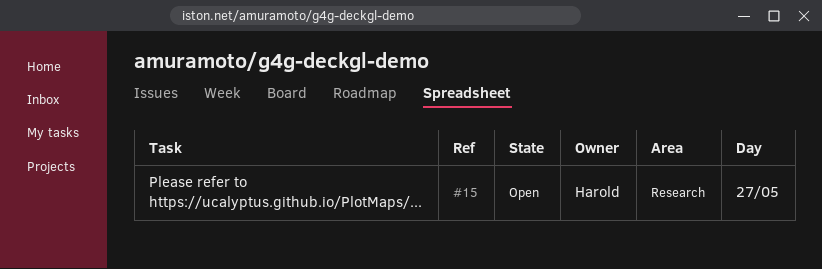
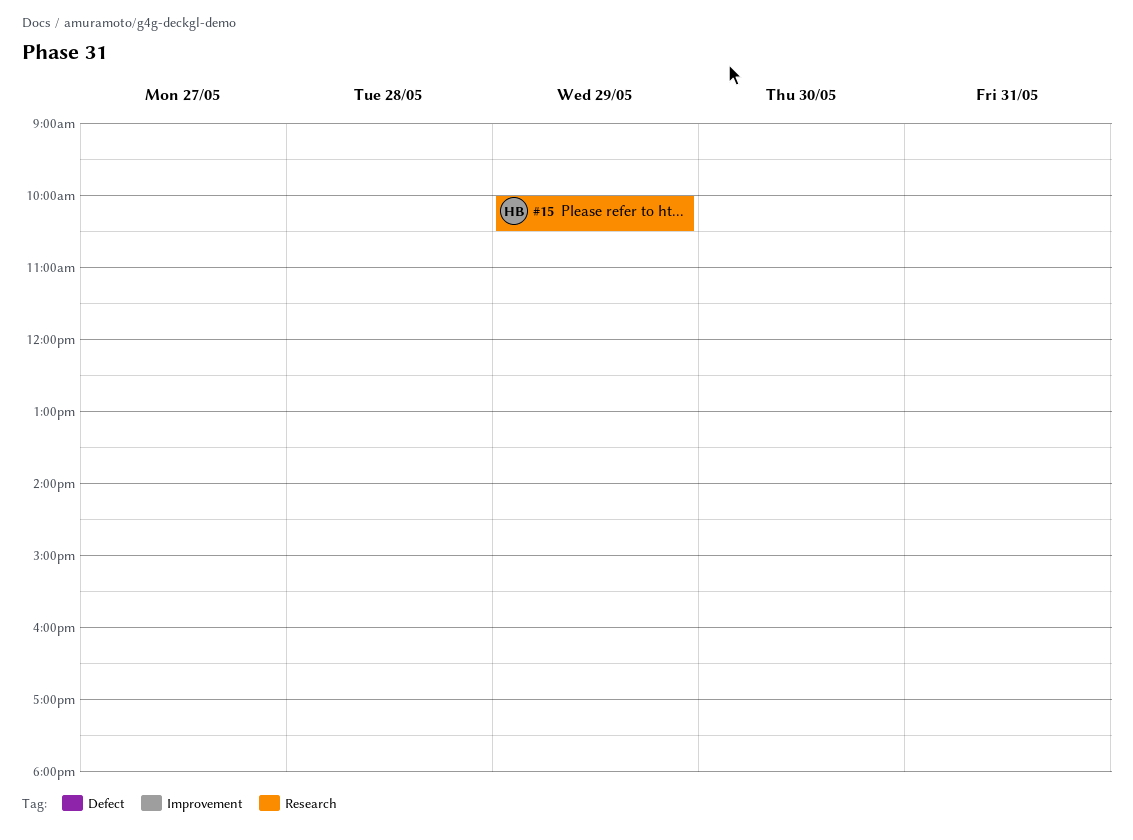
#15, day: May 27 -> May 29

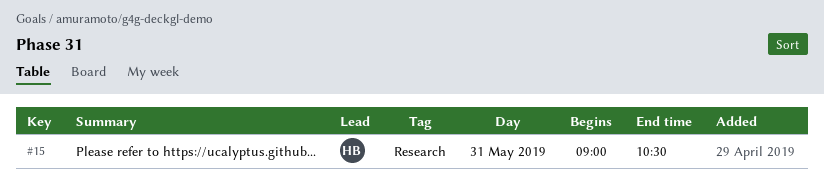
#15, day: May 29 -> May 31
#15, begins: 10:00 -> 09:00

